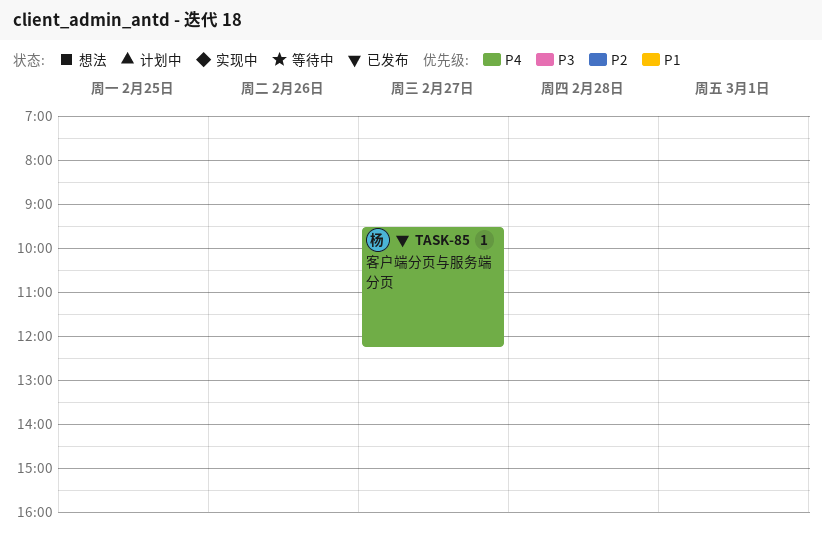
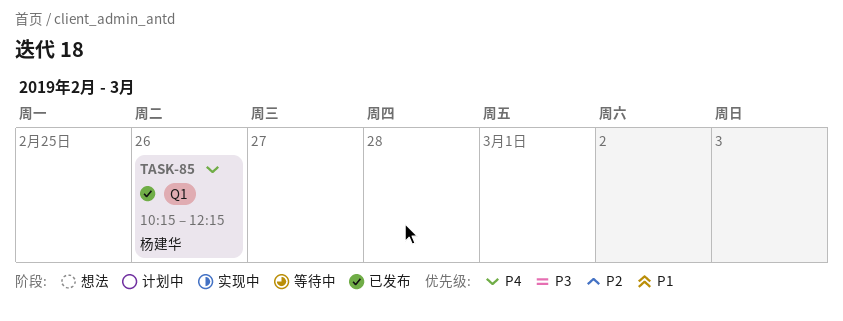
TASK-85, day: Feb 27 -> Feb 26
TASK-85, begins: 09:30 -> 10:15

